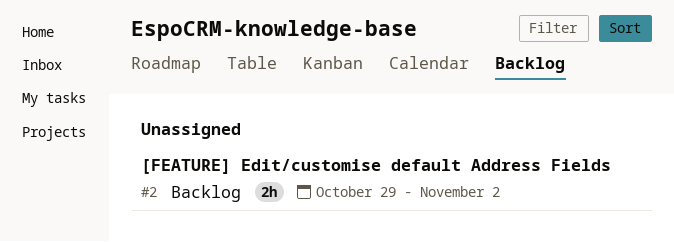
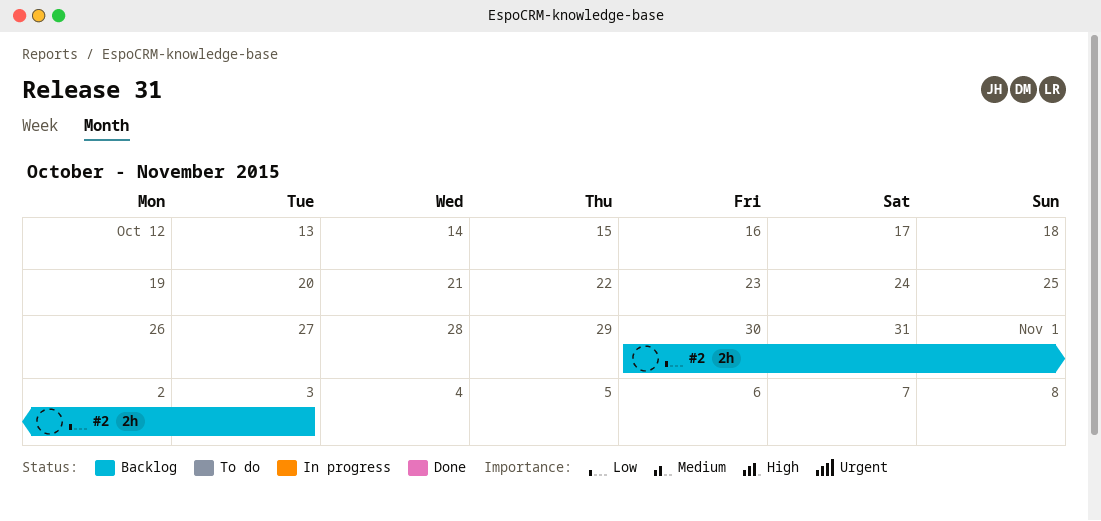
#2, start: Oct 29 -> Oct 30
#2, due: Nov 2 -> Nov 3

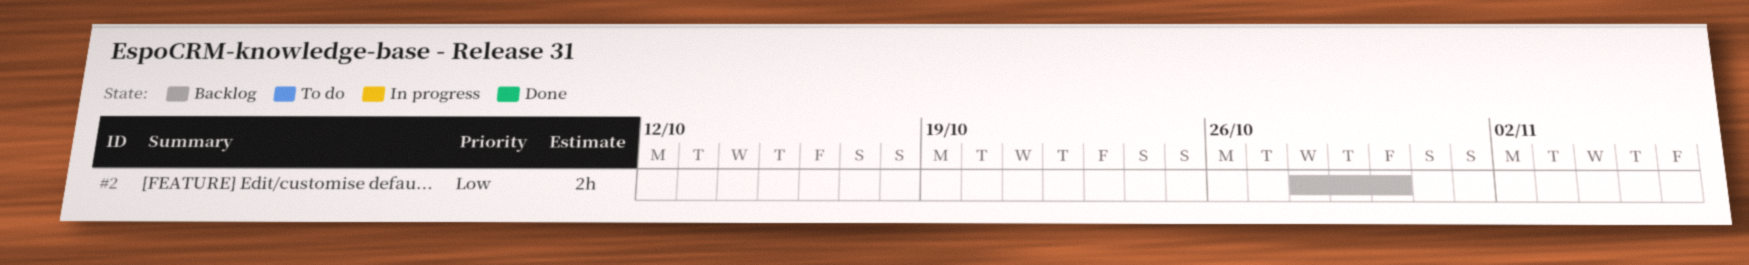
#2, start: Oct 30 -> Oct 28
#2, due: Nov 3 -> Oct 30

